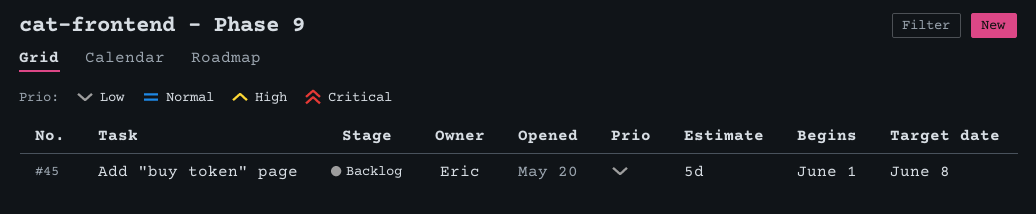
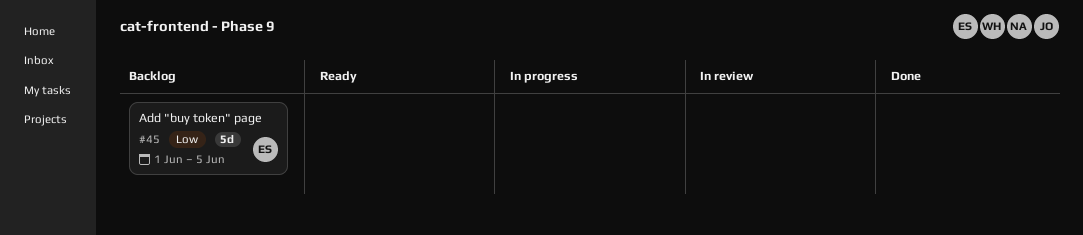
#45, due: Jun 8 -> Jun 5

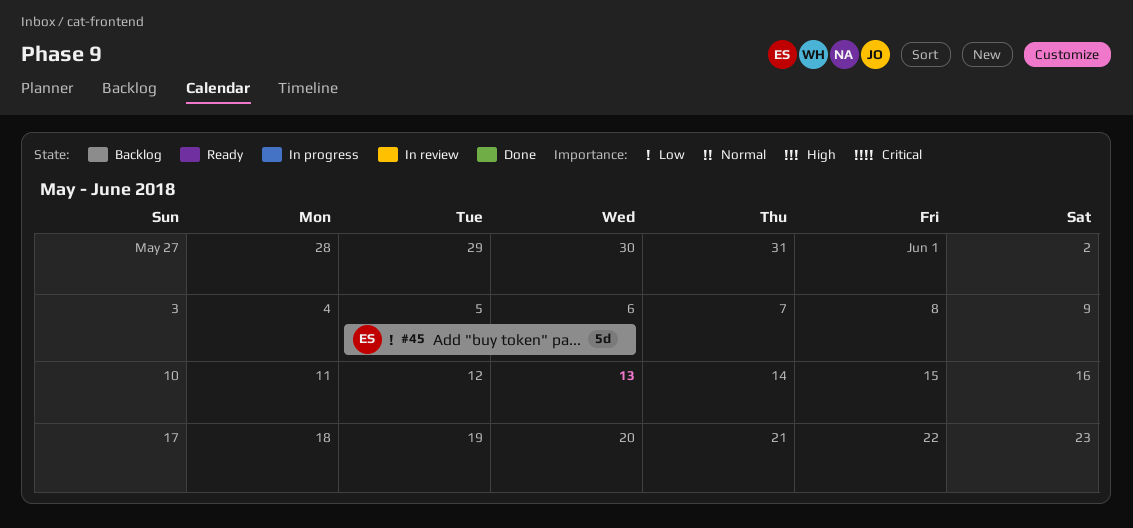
#45, start: Jun 1 -> Jun 5
#45, due: Jun 5 -> Jun 6

